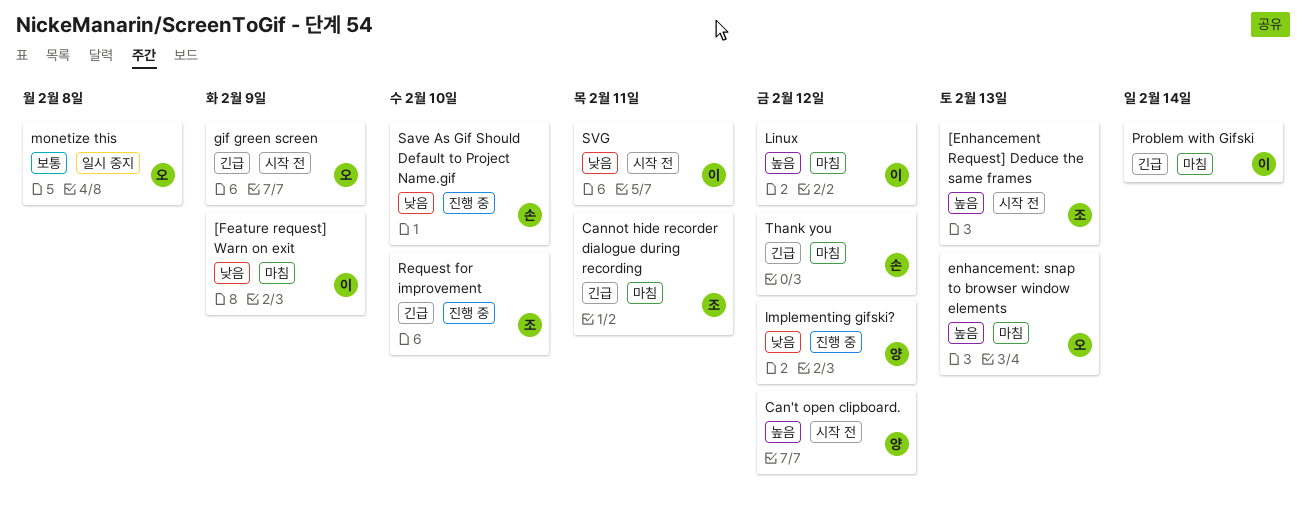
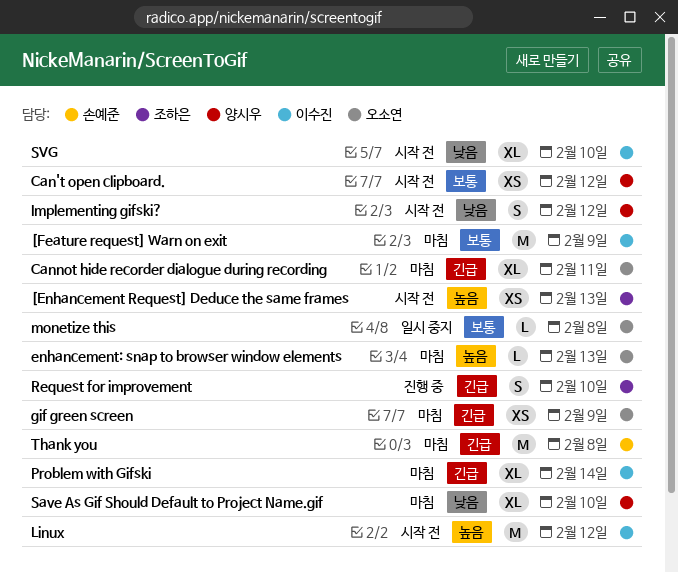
[Feature request] Warn on exit, priority: 낮음 -> 보통
Can't open clipboard., priority: 높음 -> 보통
Cannot hide recorder dialogue during recording, owner: 조하은 -> 오소연
gif green screen, status: 시작 전 -> 마침
Implementing gifski?, status: 진행 중 -> 시작 전
Linux, status: 마침 -> 시작 전
Save As Gif Should Default to Project Name.gif, status: 진행 중 -> 마침
Save As Gif Should Default to Project Name.gif, owner: 손예준 -> 양시우
SVG, due: Feb 11 -> Feb 10
Thank you, due: Feb 12 -> Feb 8

